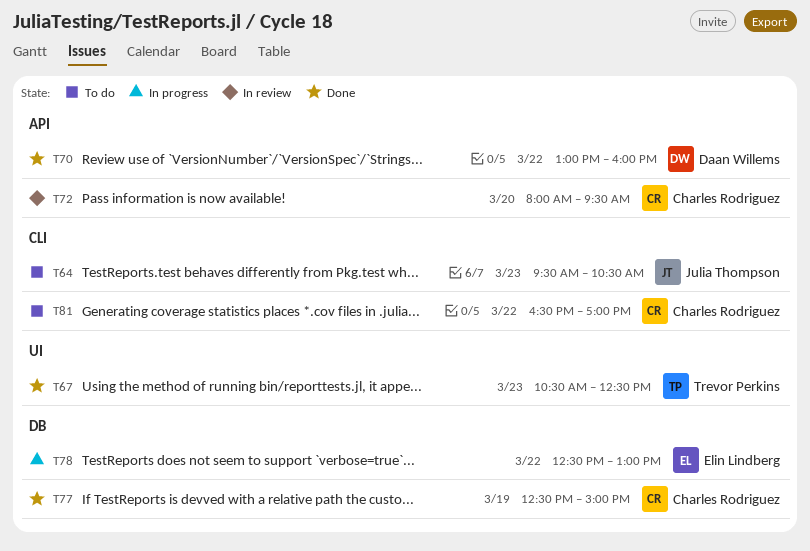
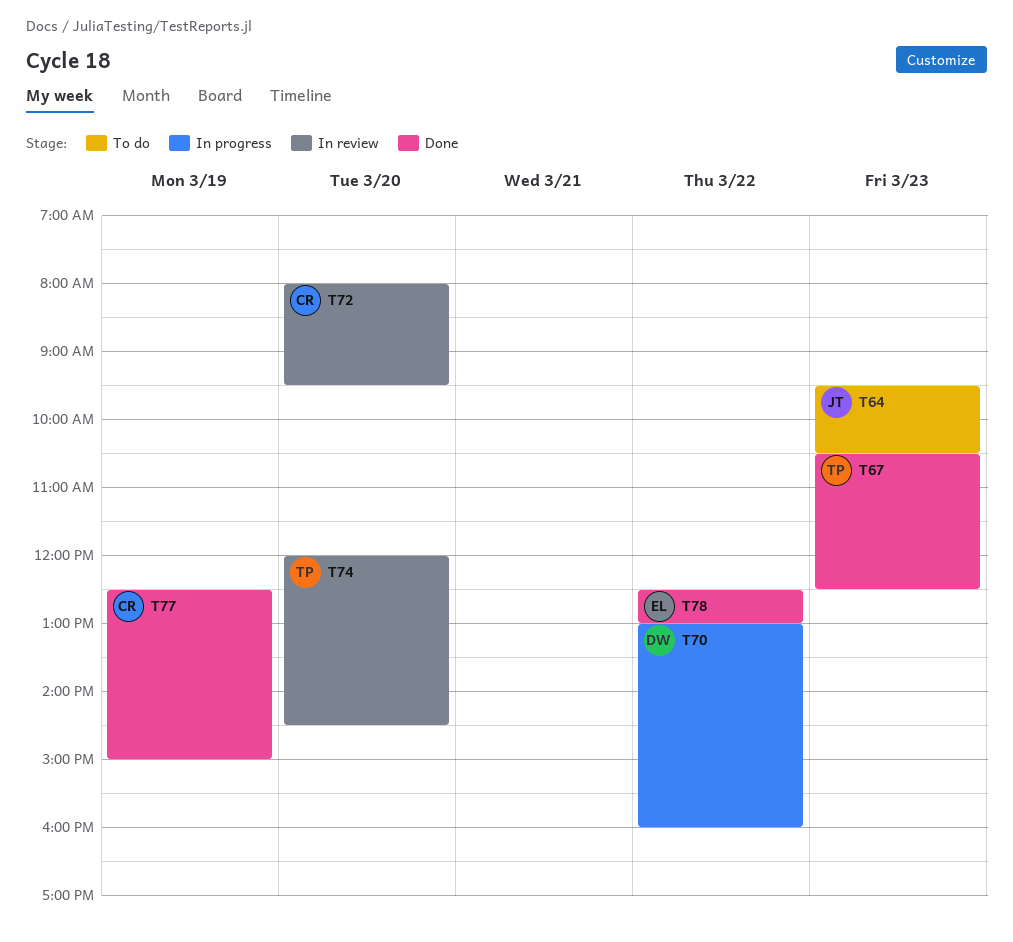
T70, status: Done -> In progress
T74: none -> present
T78, status: In progress -> Done
T81: present -> none

